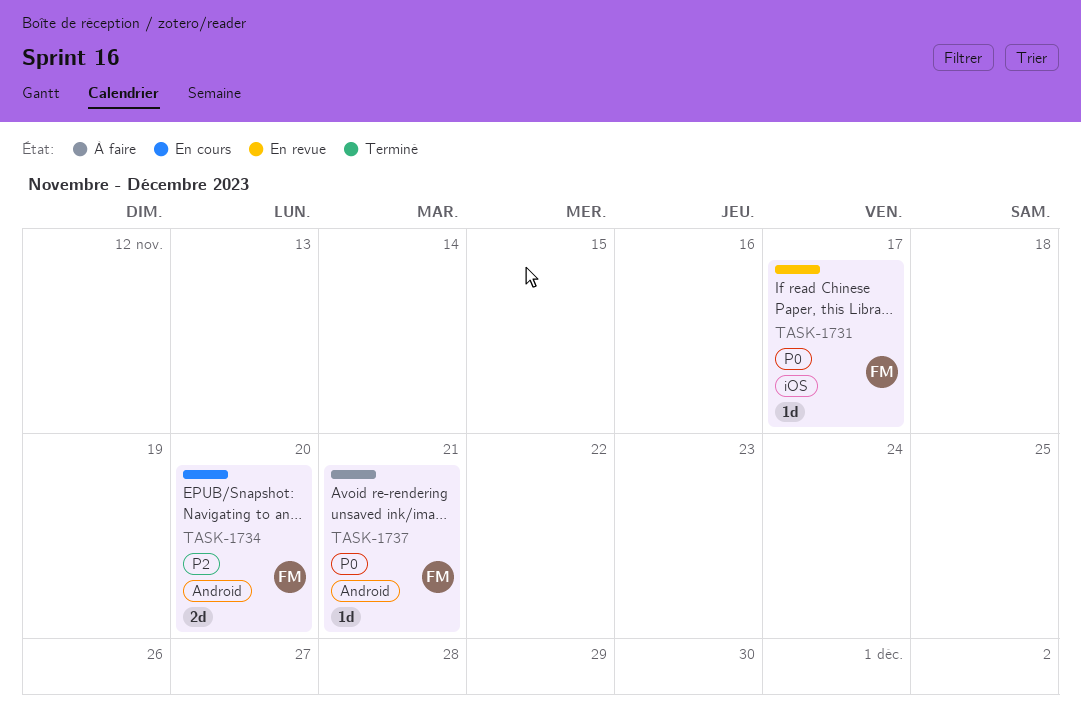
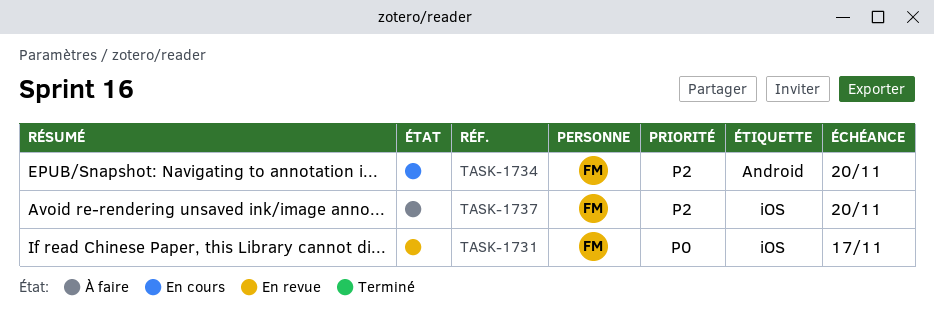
TASK-1737, priority: P0 -> P2
TASK-1737, label: Android -> iOS
TASK-1737, due: Nov 21 -> Nov 20

